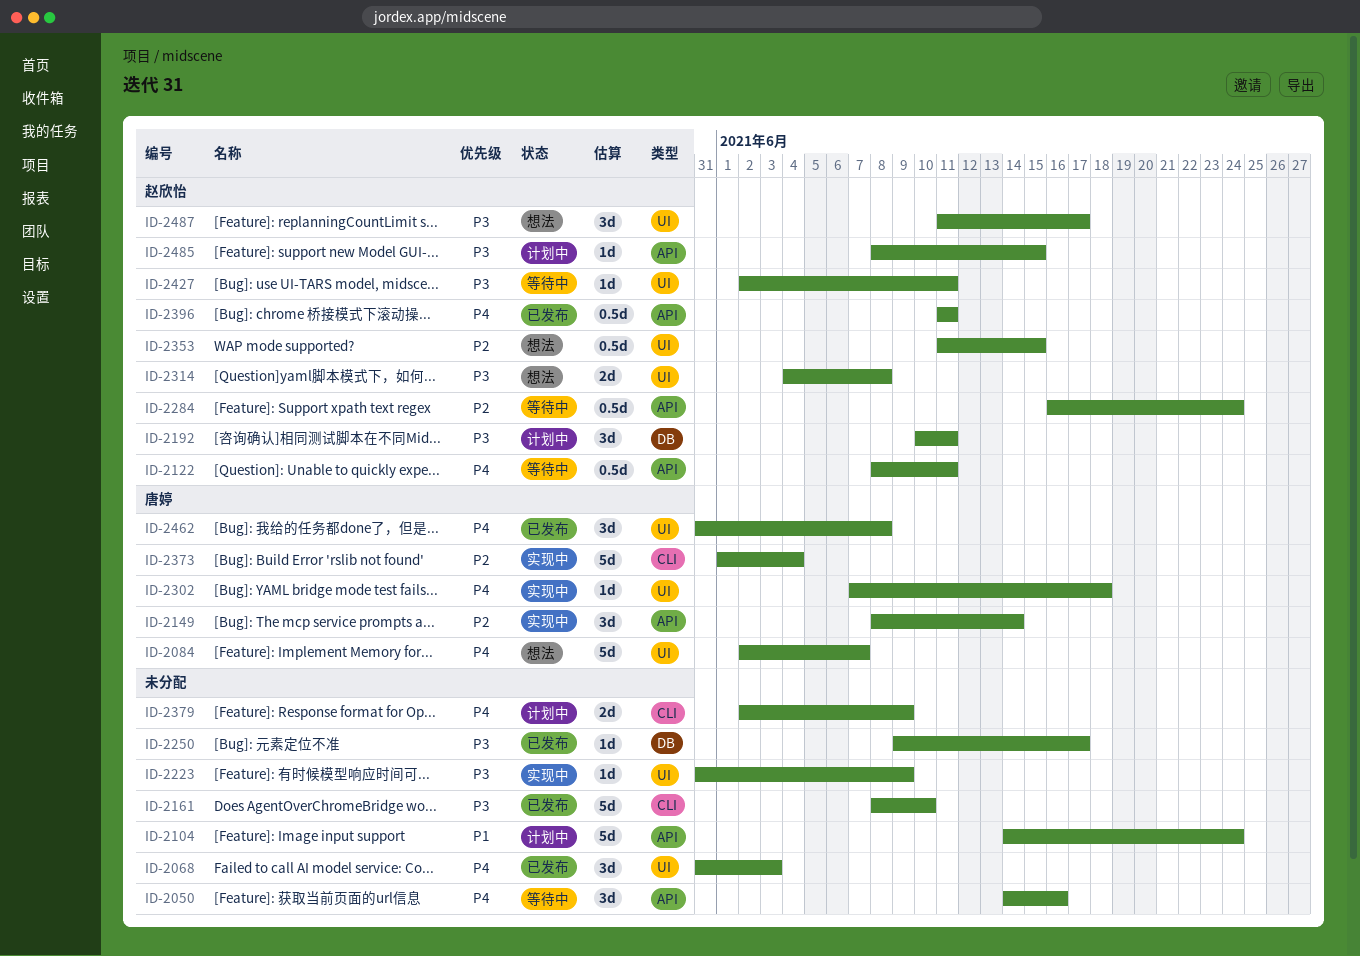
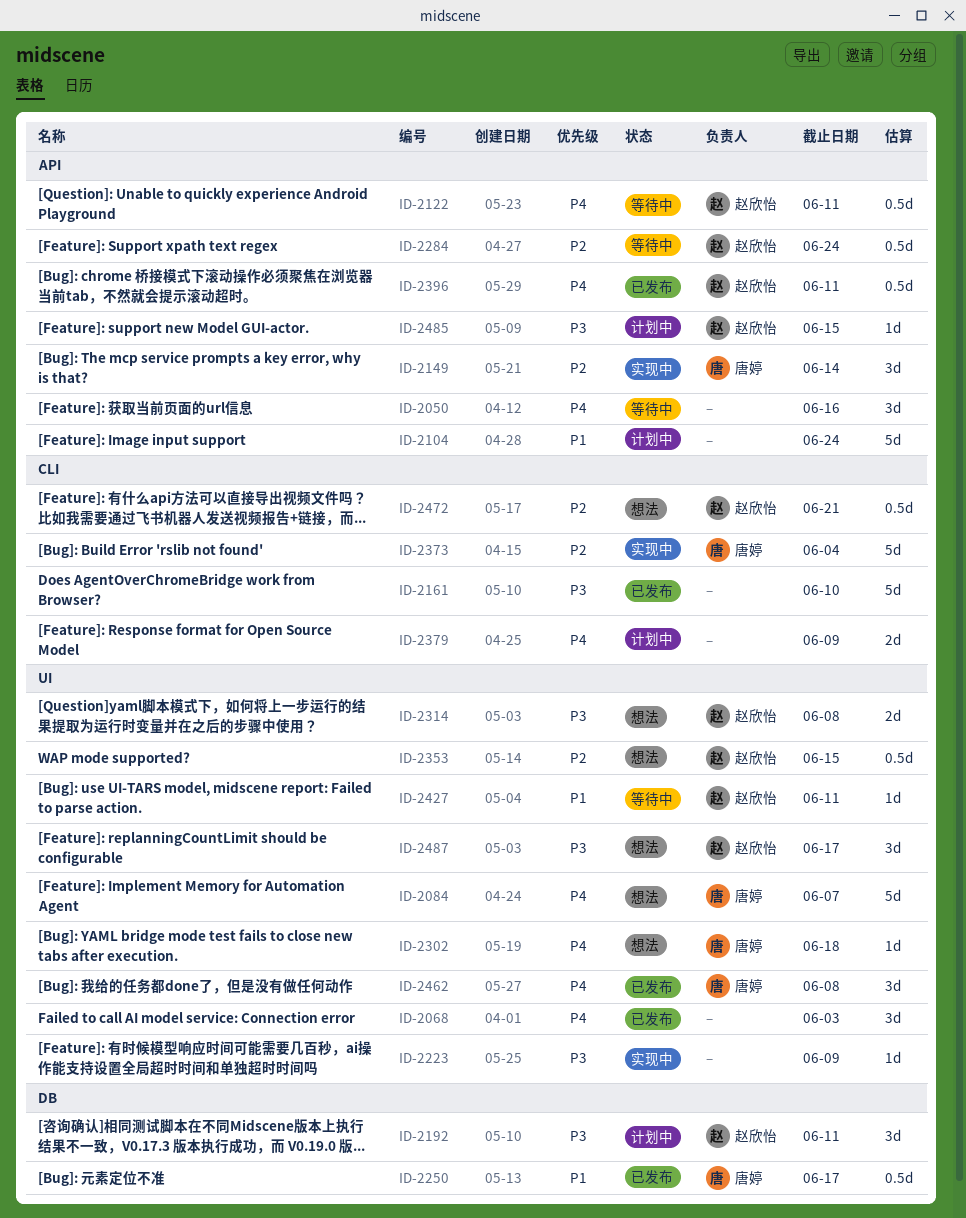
ID-2250, owner: none -> 唐婷
ID-2250, priority: P3 -> P1
ID-2250, estimate: 1d -> 0.5d
ID-2302, status: 实现中 -> 想法
ID-2427, priority: P3 -> P1
ID-2472: none -> present

